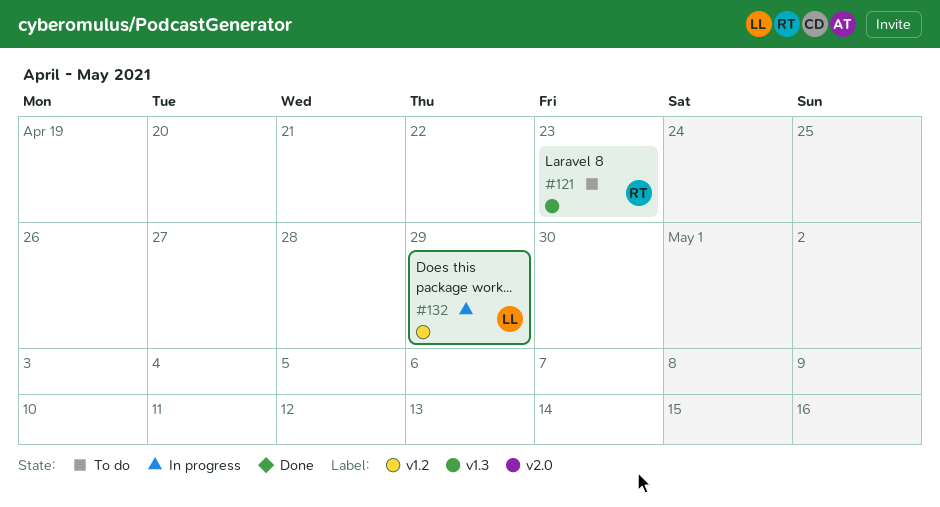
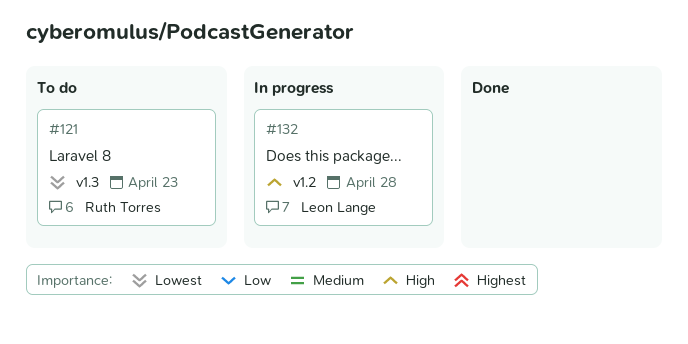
#132, due: Apr 29 -> Apr 28

